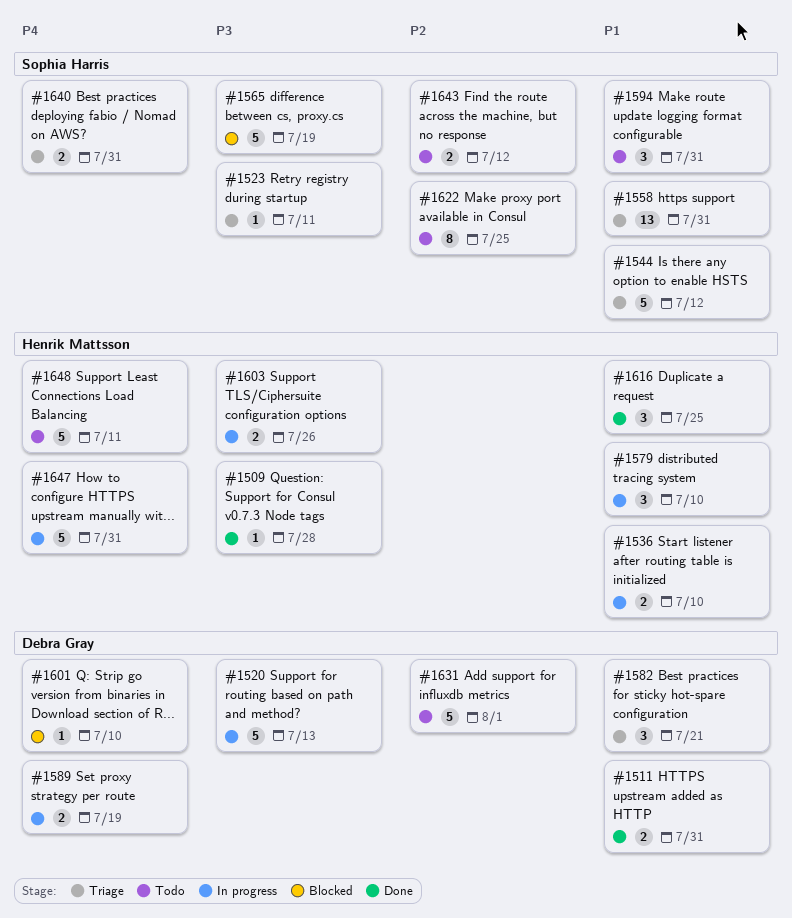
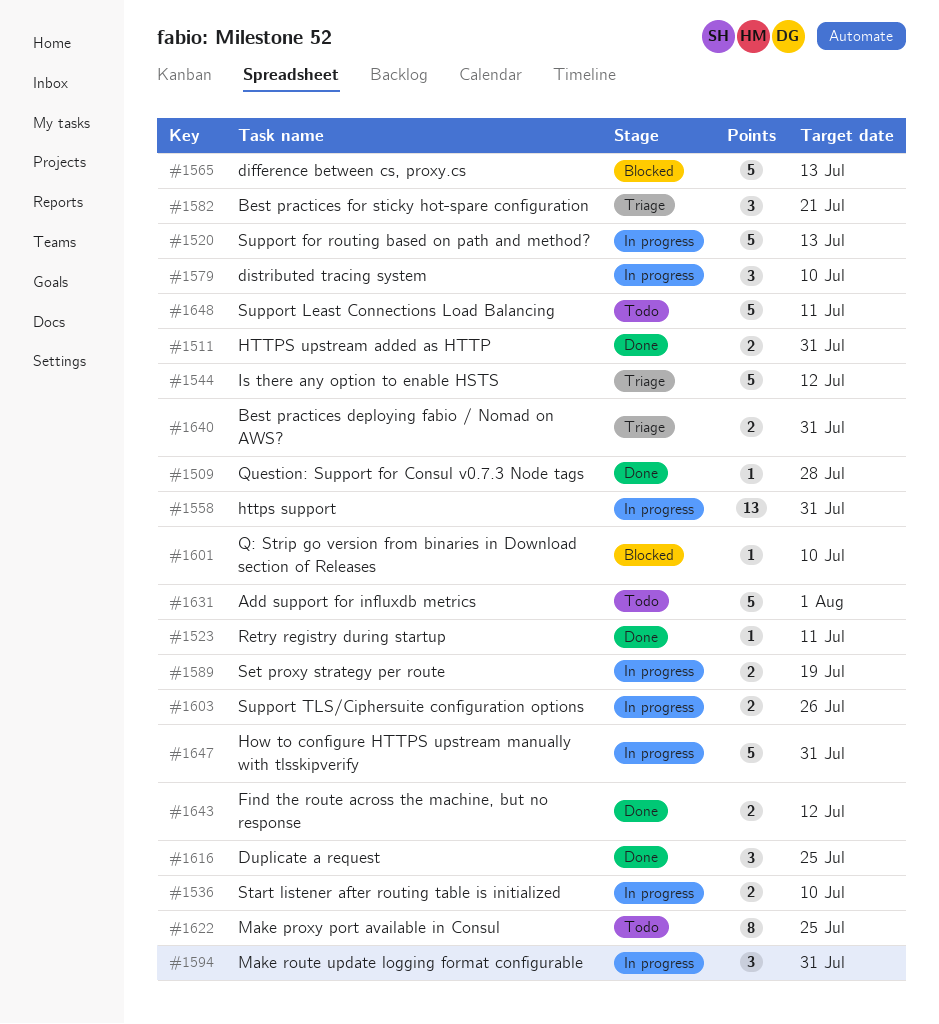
#1523, status: Triage -> Done
#1558, status: Triage -> In progress
#1565, due: Jul 19 -> Jul 13
#1594, status: Todo -> In progress
#1643, status: Todo -> Done

